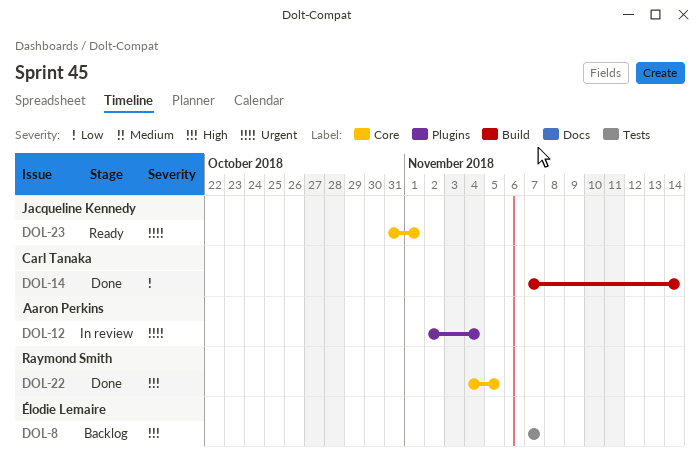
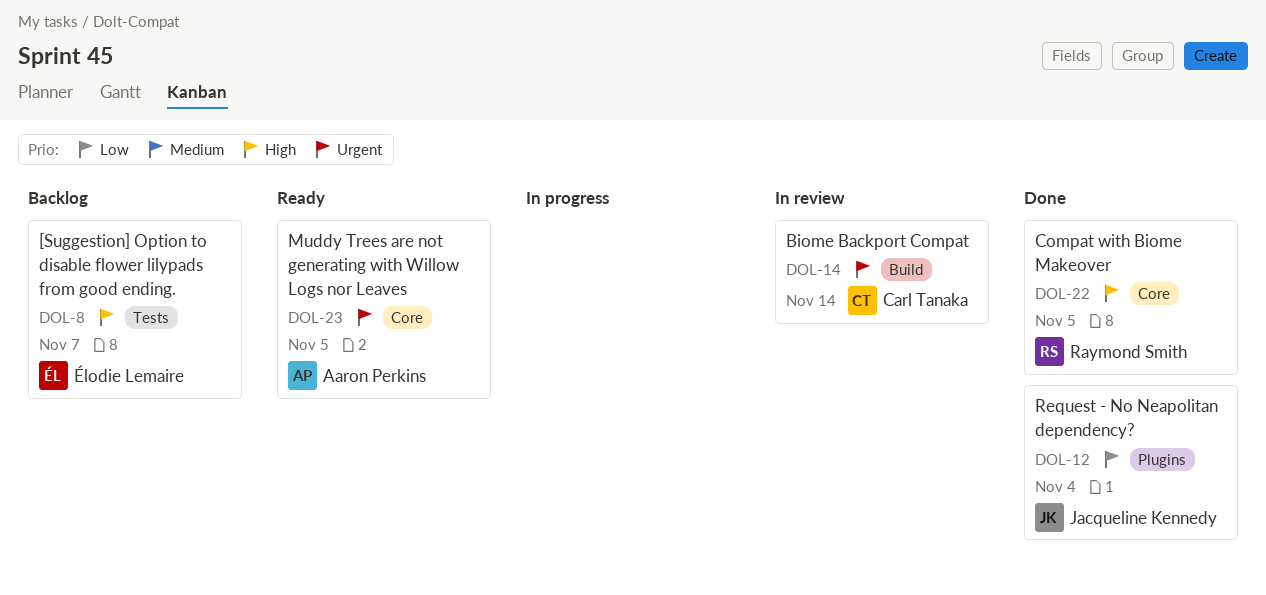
DOL-12, status: In review -> Done
DOL-12, owner: Aaron Perkins -> Jacqueline Kennedy
DOL-12, priority: Urgent -> Low
DOL-14, status: Done -> In review
DOL-14, priority: Low -> Urgent
DOL-23, owner: Jacqueline Kennedy -> Aaron Perkins
DOL-23, due: Nov 1 -> Nov 5

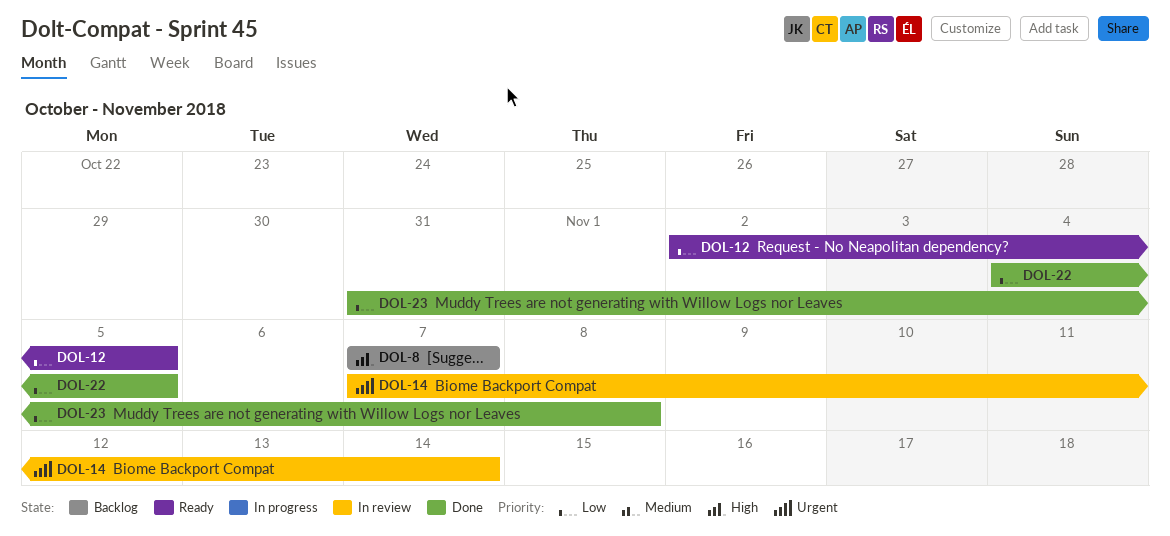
DOL-12, status: Done -> Ready
DOL-12, due: Nov 4 -> Nov 5
DOL-22, priority: High -> Low
DOL-23, status: Ready -> Done
DOL-23, priority: Urgent -> Low
DOL-23, due: Nov 5 -> Nov 8

